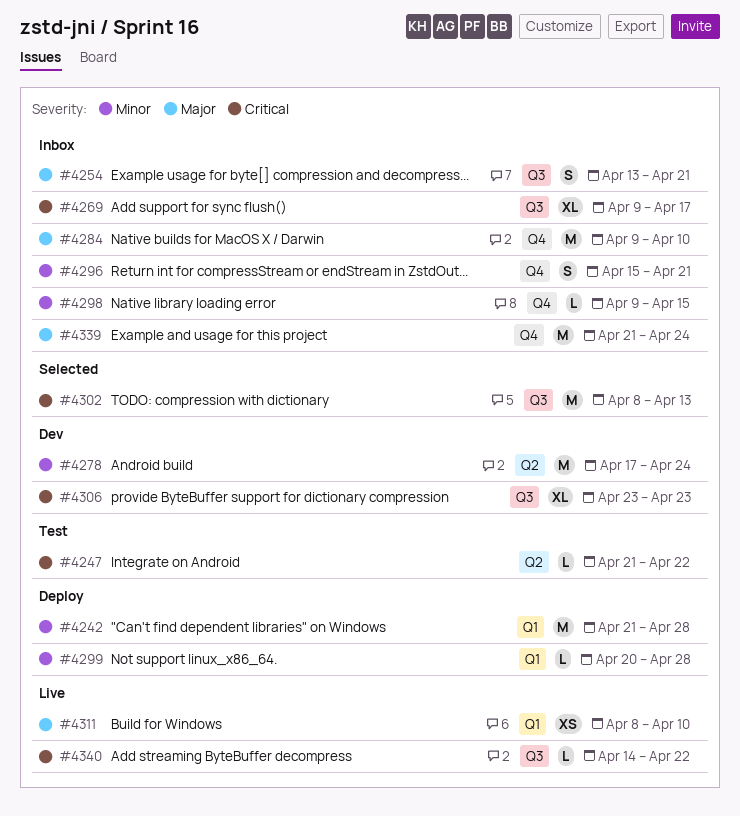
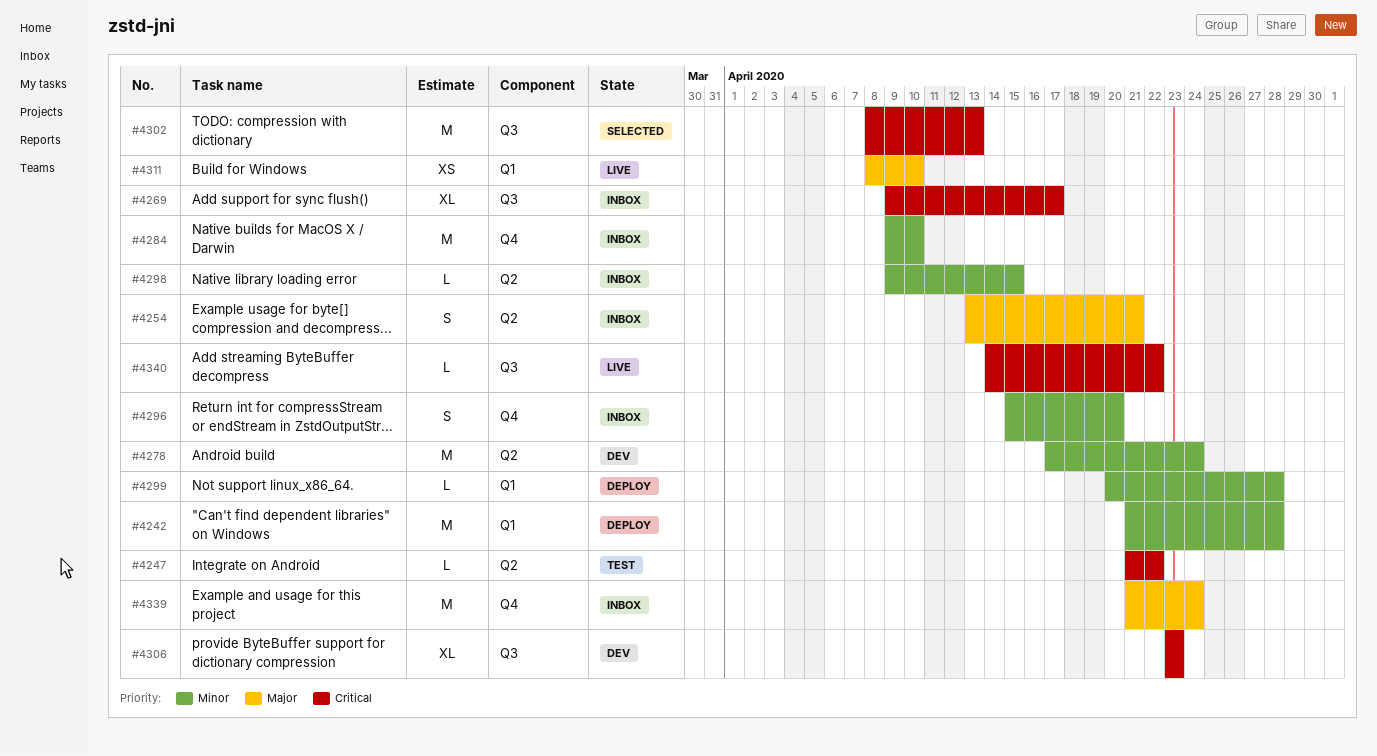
#4254, label: Q3 -> Q2
#4284, priority: Major -> Minor
#4296, due: Apr 21 -> Apr 20
#4298, label: Q4 -> Q2

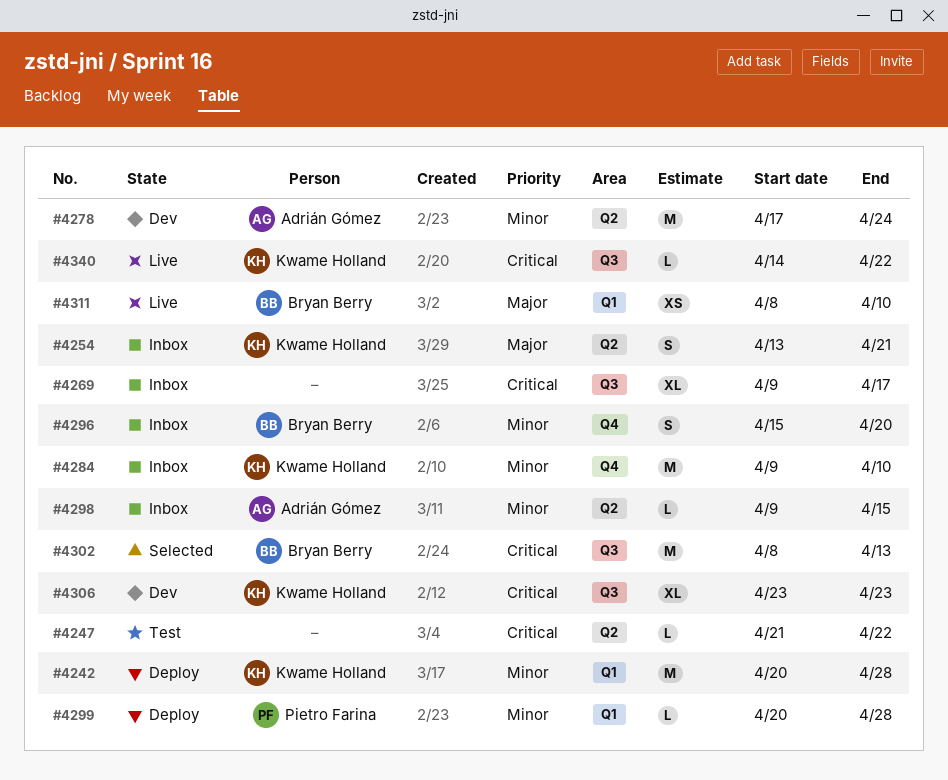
#4242, start: Apr 21 -> Apr 20
#4339: present -> none

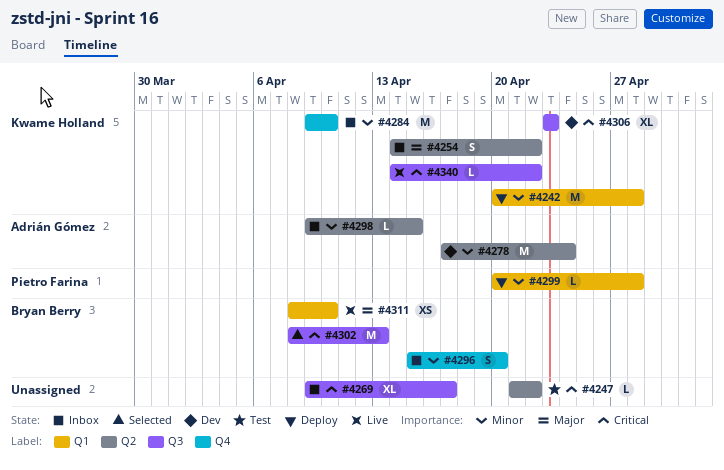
#4254, start: Apr 13 -> Apr 14
#4254, due: Apr 21 -> Apr 22

